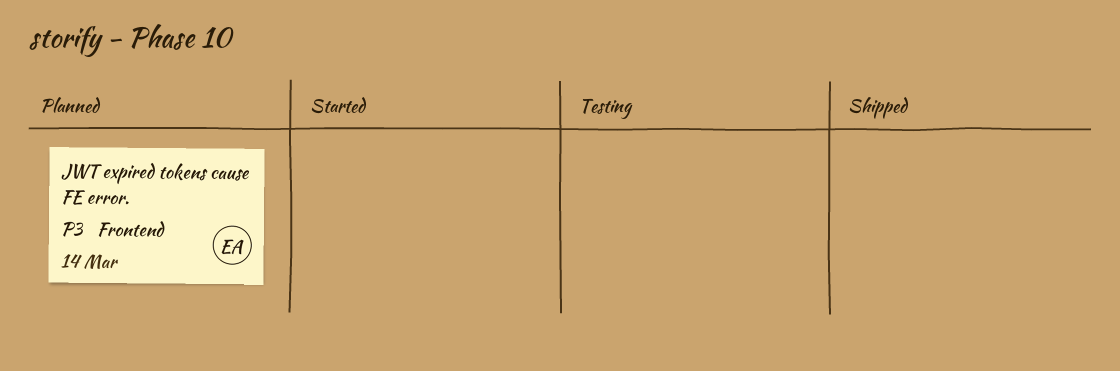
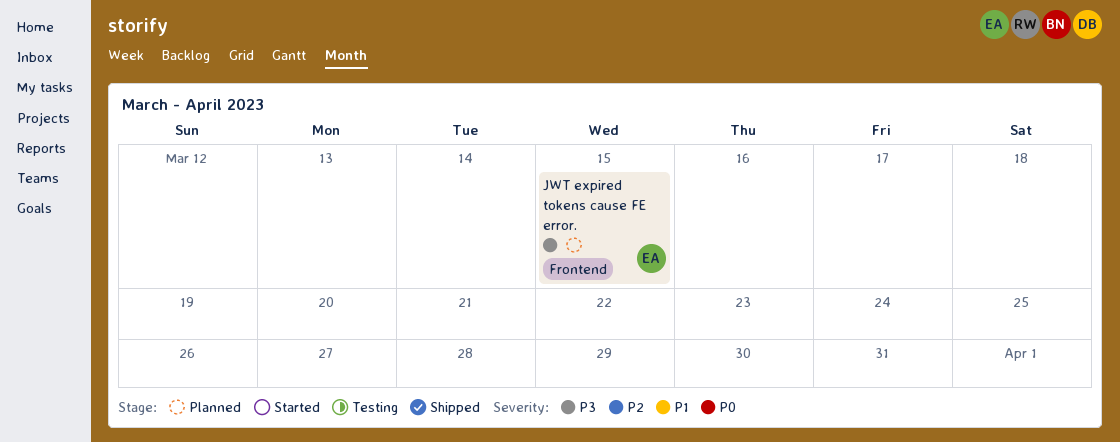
JWT expired tokens cause FE error., due: Mar 14 -> Mar 15

